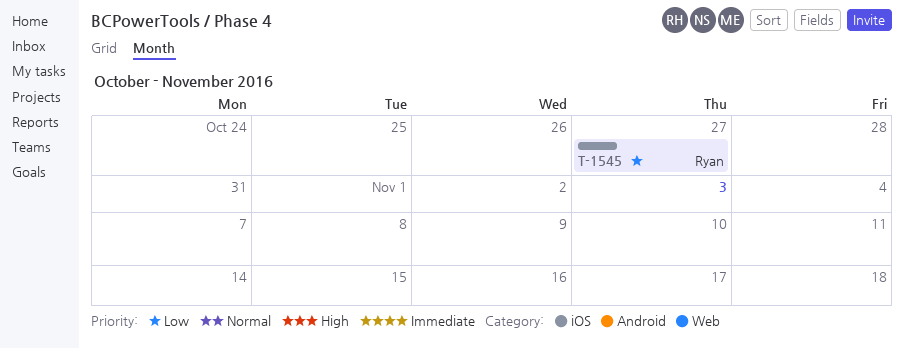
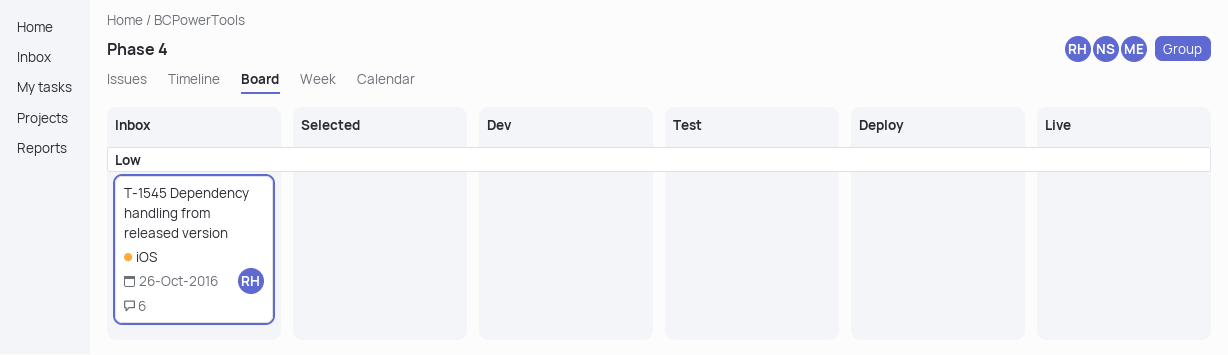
T-1545, due: Oct 27 -> Oct 26

